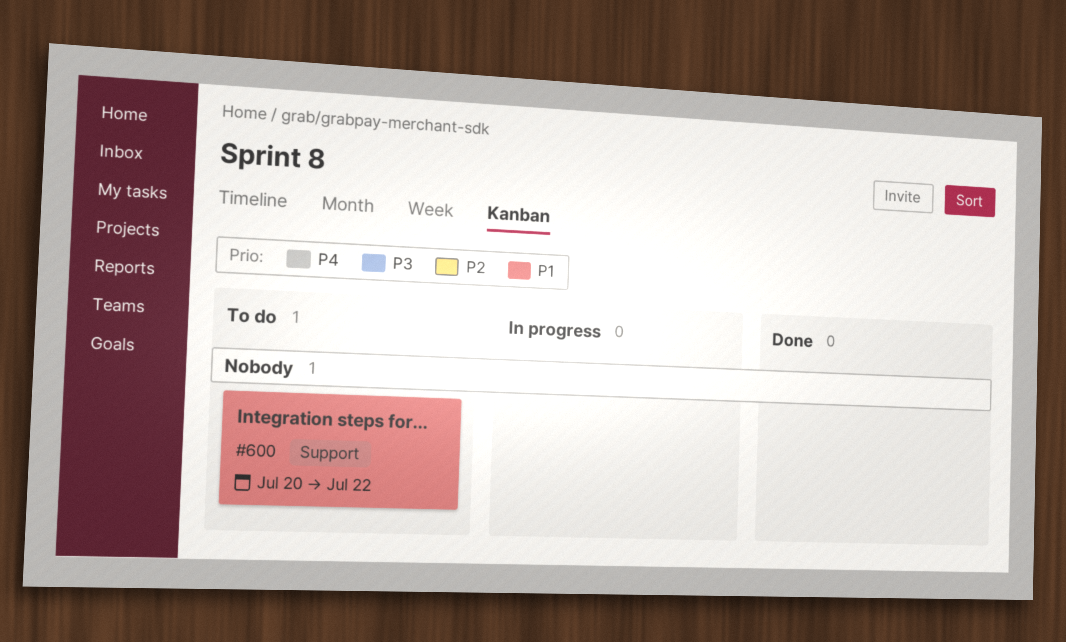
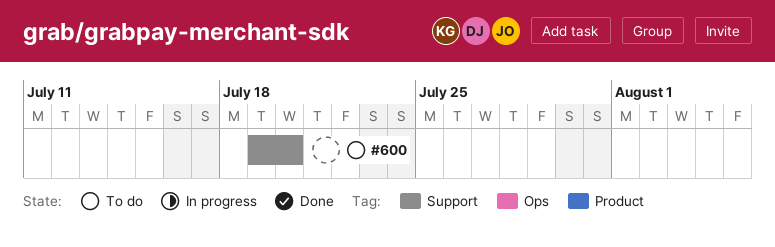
#600, start: Jul 20 -> Jul 19
#600, due: Jul 22 -> Jul 20

